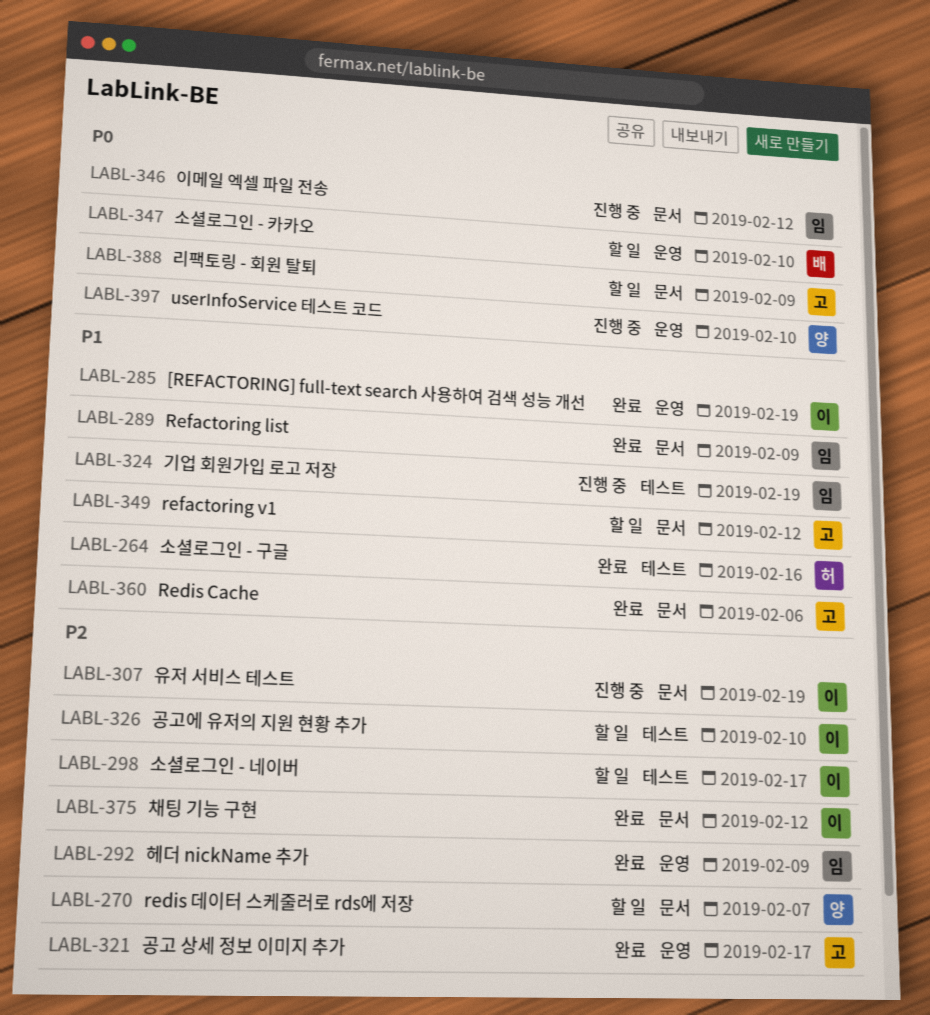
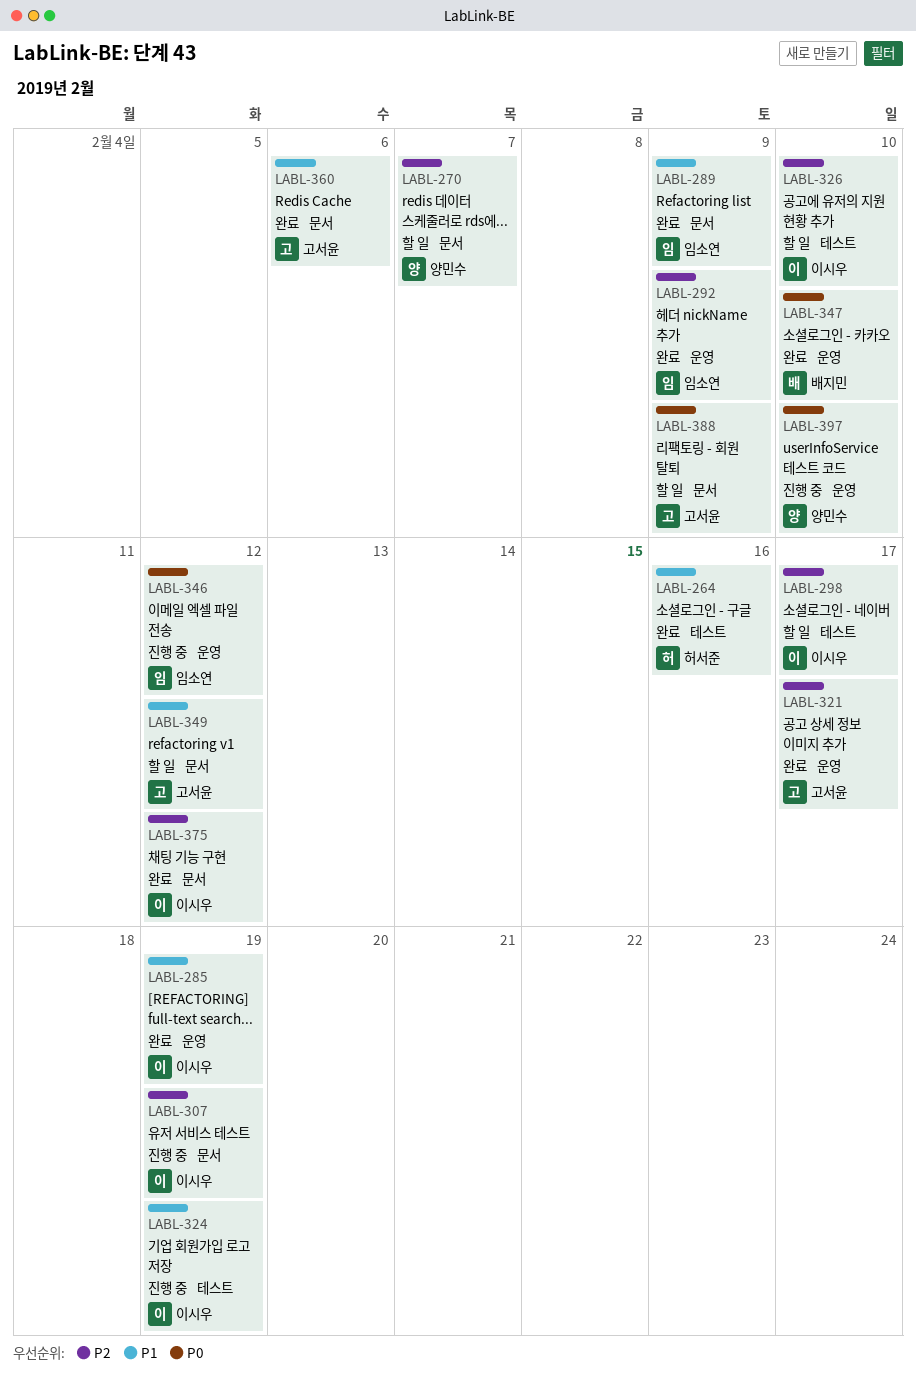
LABL-324, owner: 임소연 -> 이시우
LABL-346, label: 문서 -> 운영
LABL-347, status: 할 일 -> 완료

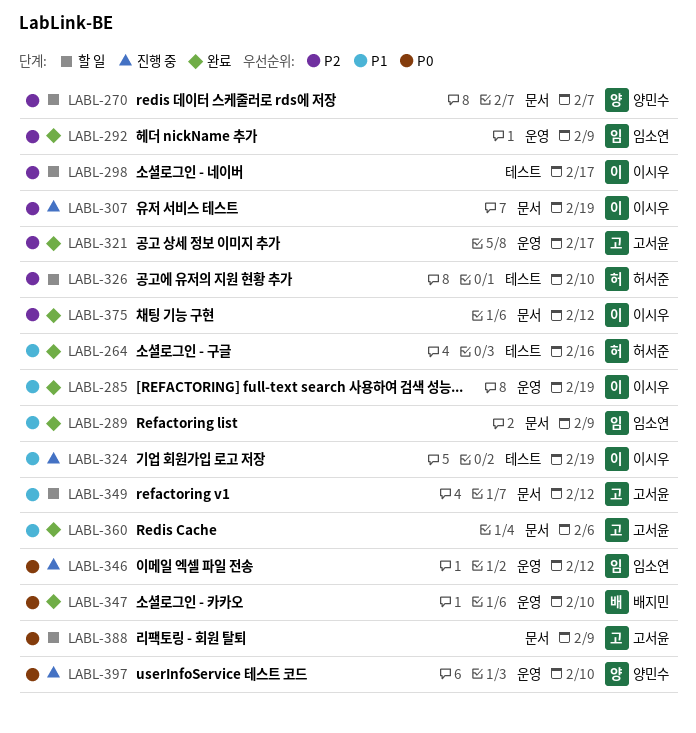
LABL-326, owner: 이시우 -> 허서준

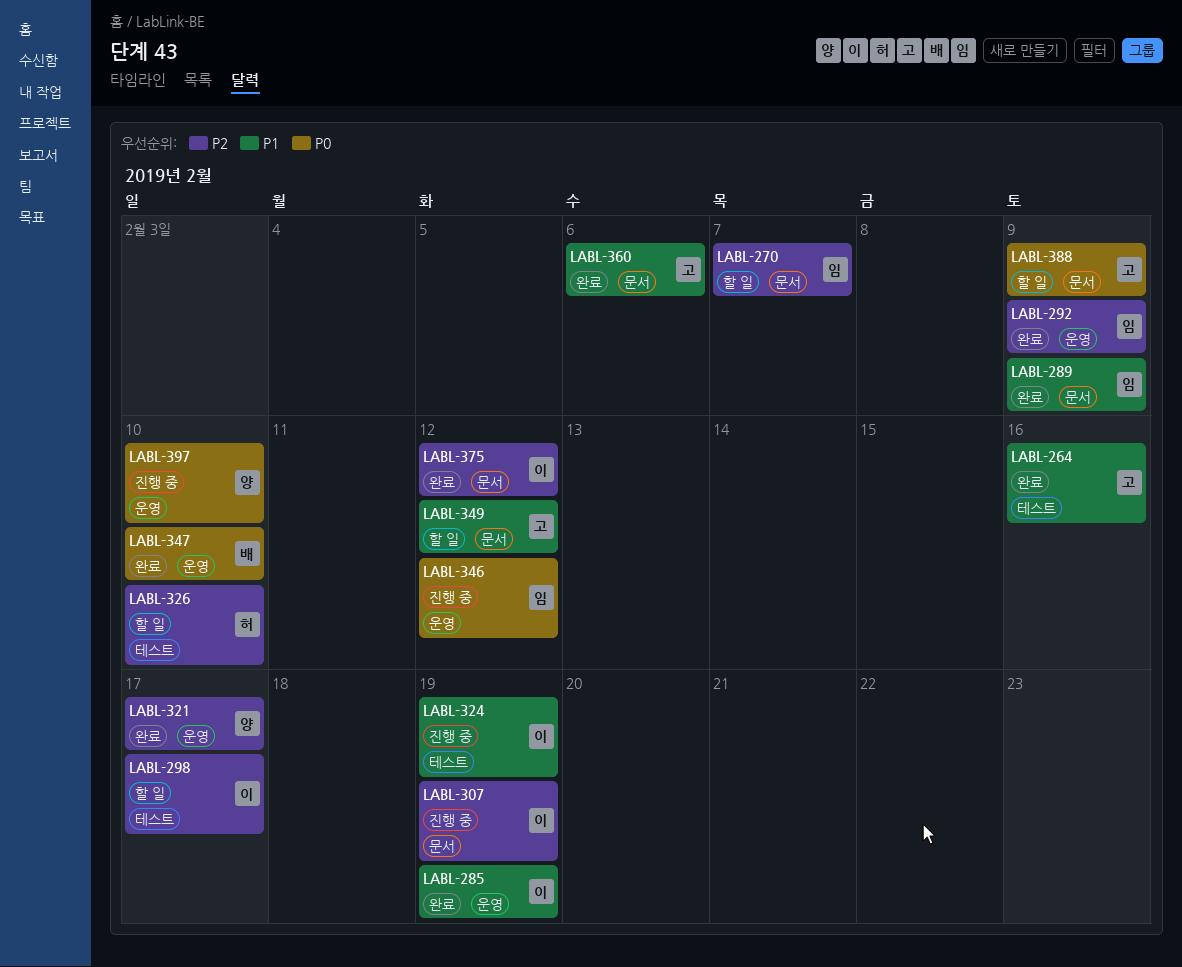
LABL-264, owner: 허서준 -> 고서윤
LABL-270, owner: 양민수 -> 임소연
LABL-321, owner: 고서윤 -> 양민수

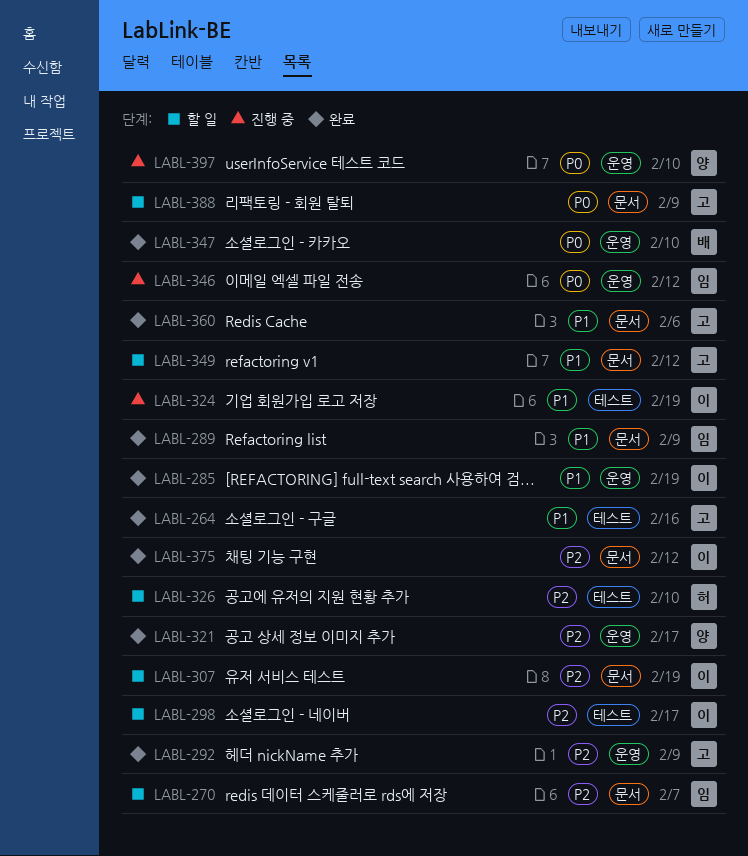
LABL-292, owner: 임 -> 고
LABL-307, status: 진행 중 -> 할 일

